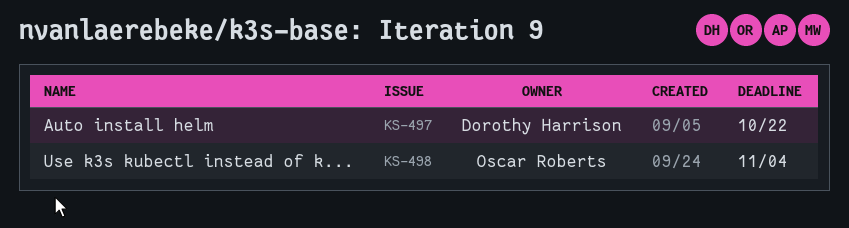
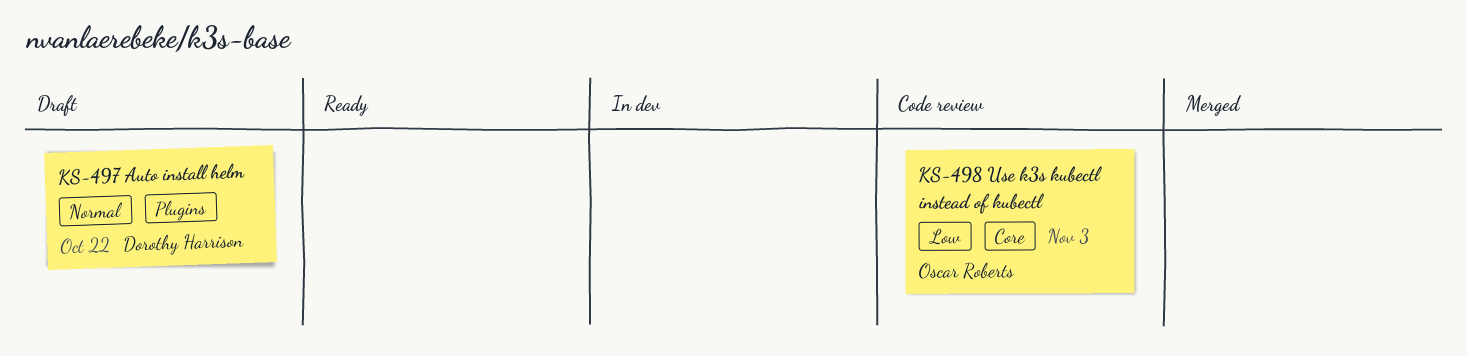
KS-498, due: Nov 4 -> Nov 3

